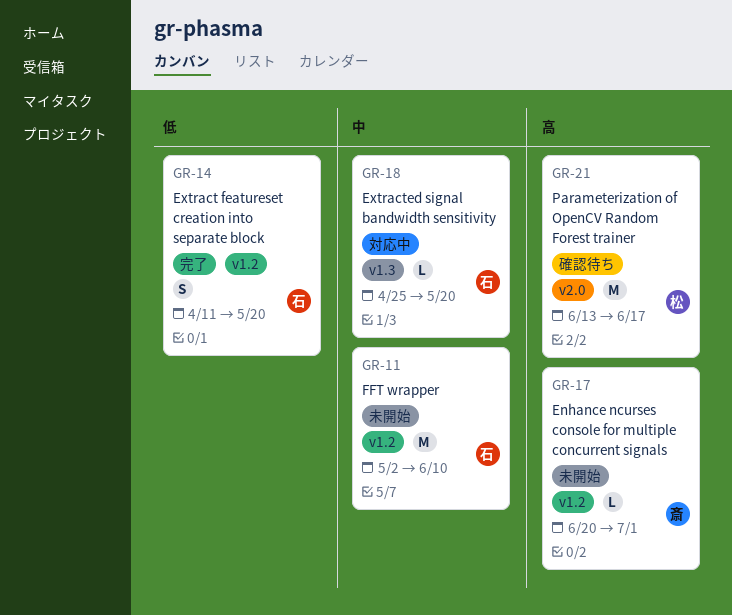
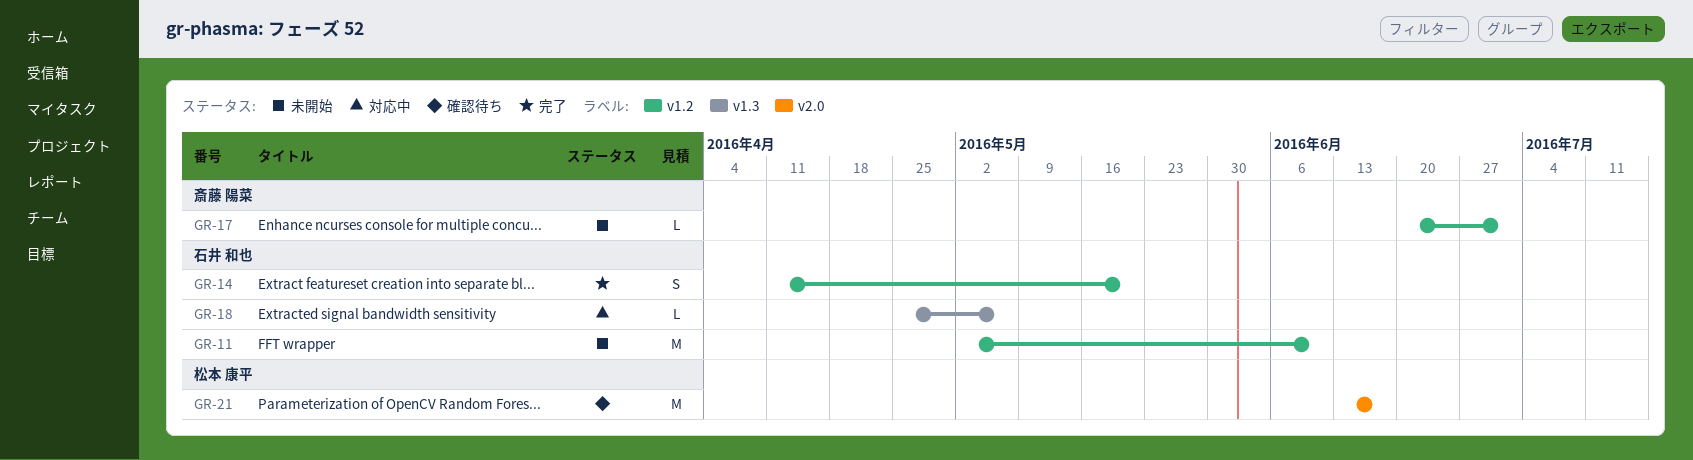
GR-18, due: May 20 -> May 6

